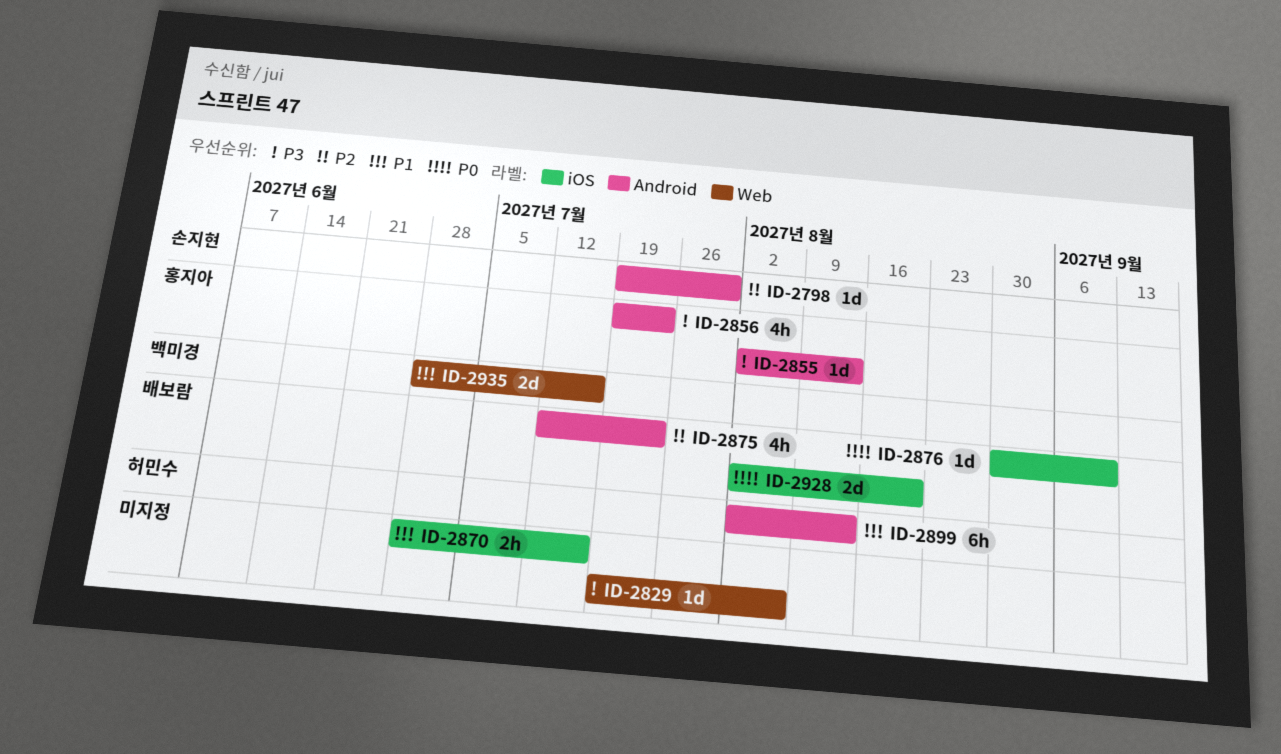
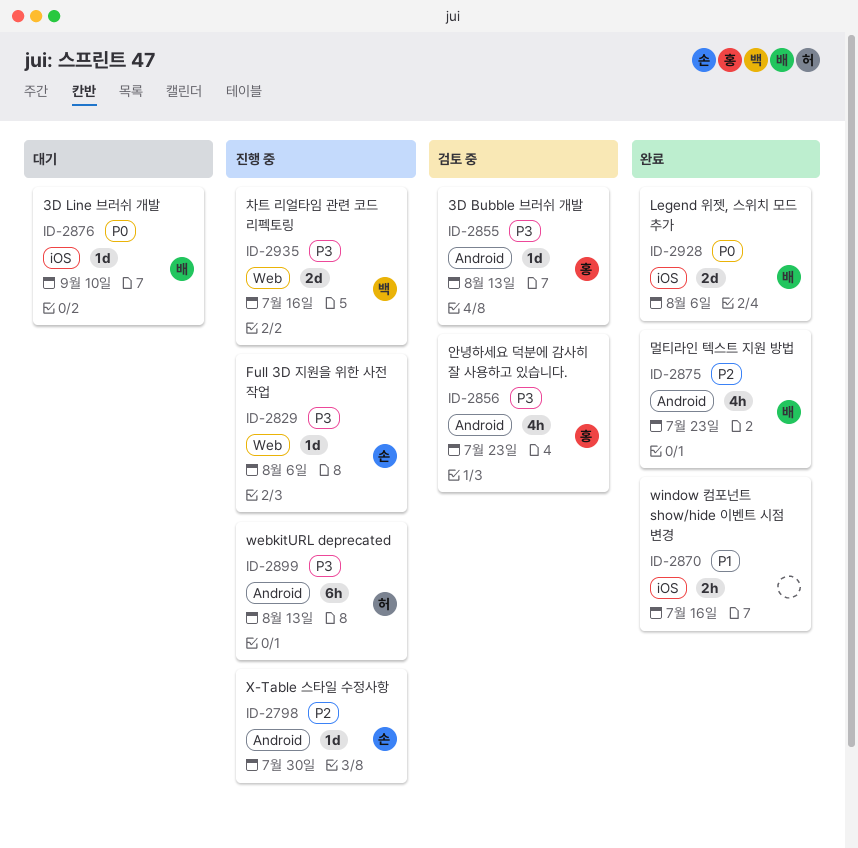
ID-2829, owner: none -> 손지현
ID-2899, priority: P1 -> P3
ID-2928, due: Aug 20 -> Aug 6
ID-2935, priority: P1 -> P3

